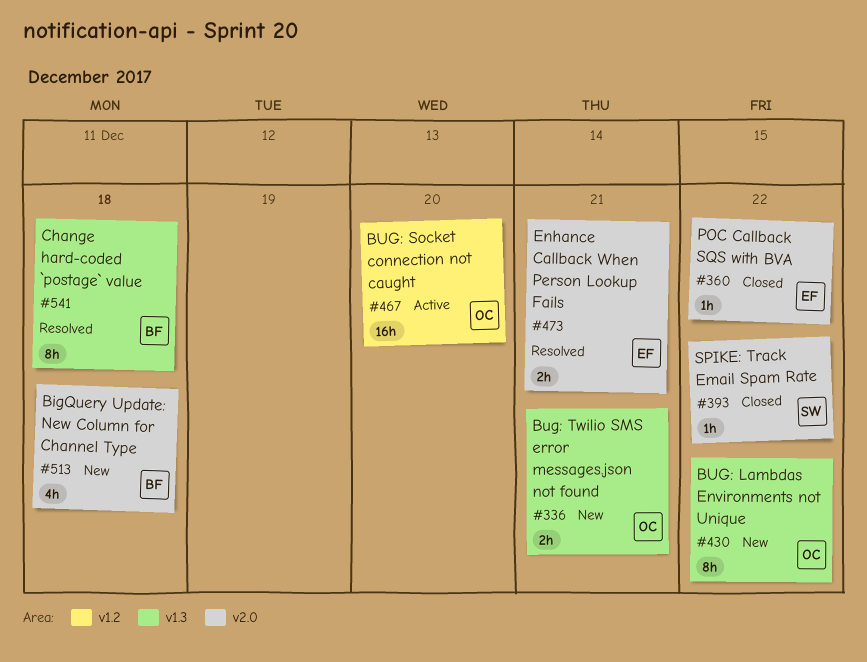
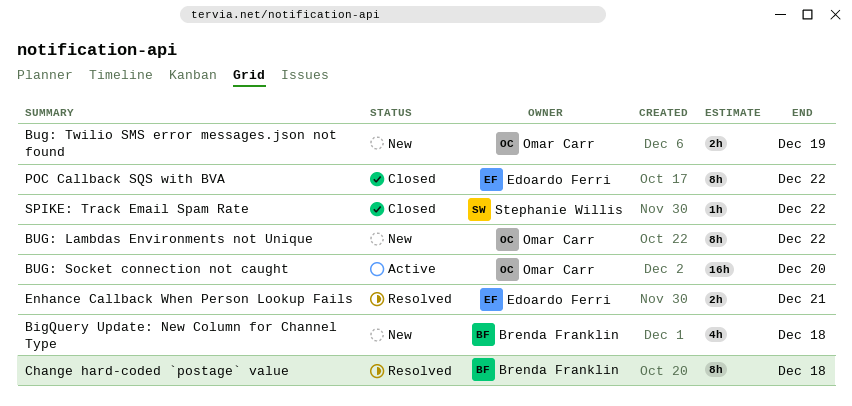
Bug: Twilio SMS error messages.json not found, due: Dec 21 -> Dec 19
POC Callback SQS with BVA, estimate: 1h -> 8h

